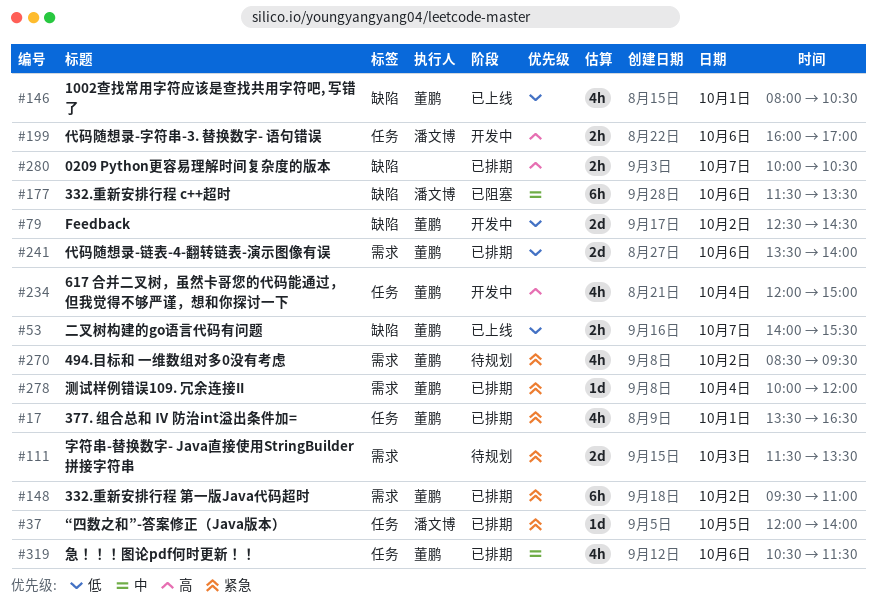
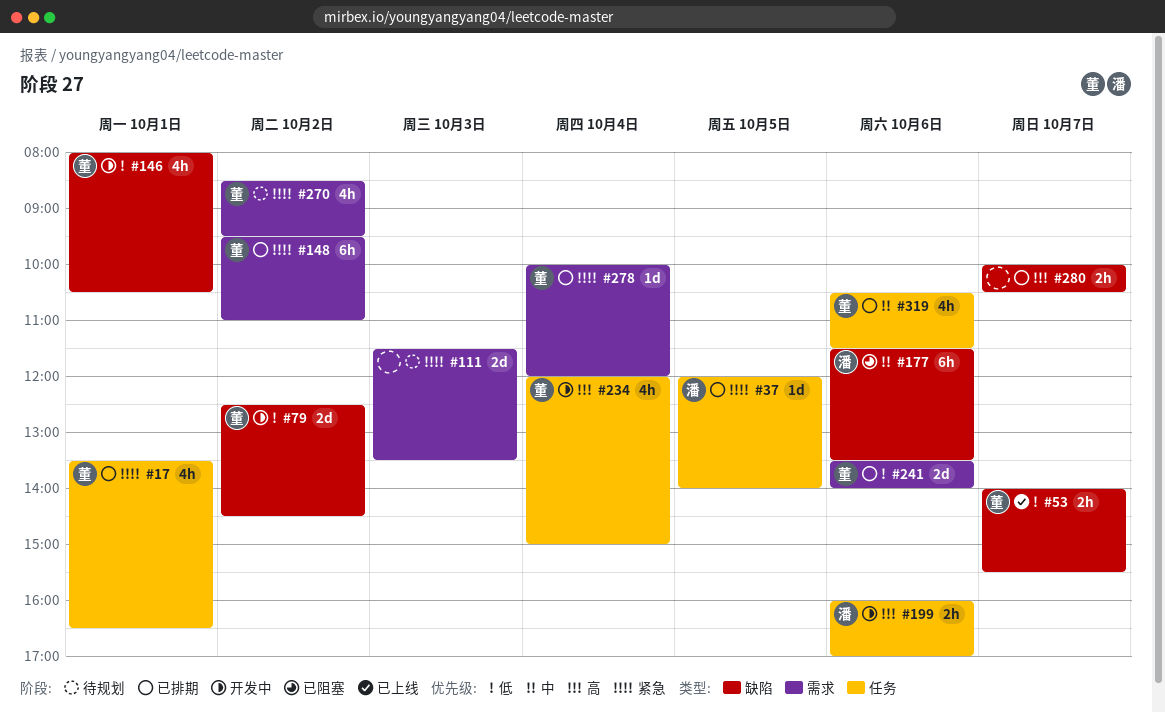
#146, status: 已上线 -> 开发中

